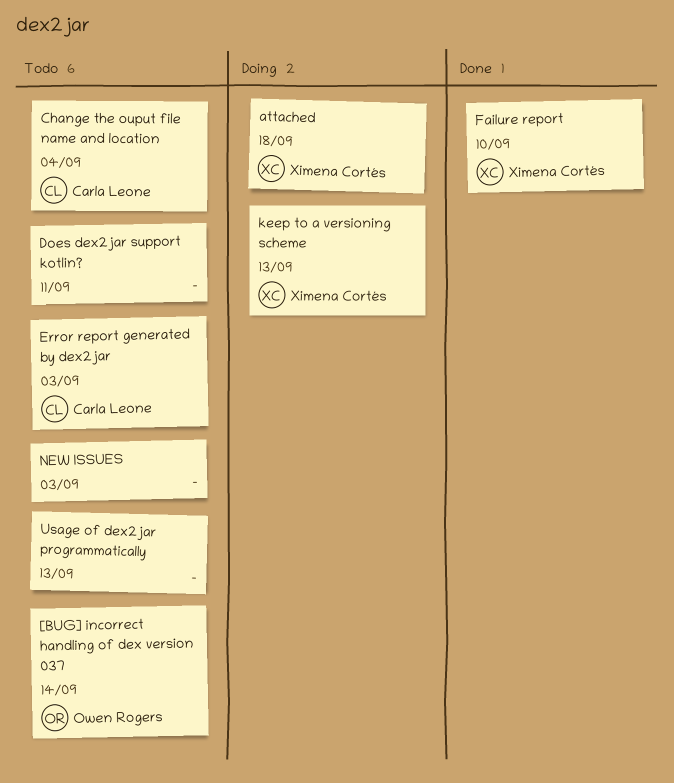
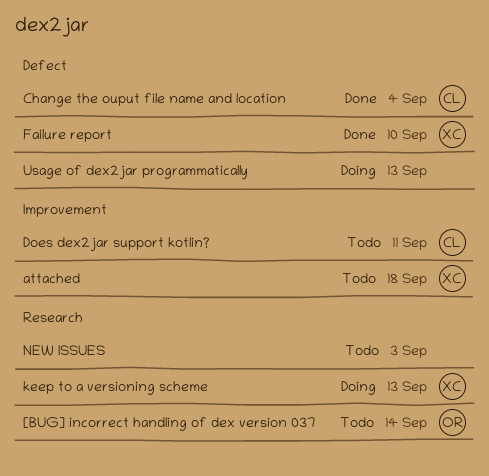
attached, status: Doing -> Todo
Change the ouput file name and location, status: Todo -> Done
Does dex2jar support kotlin?, owner: none -> Carla Leone
Error report generated by dex2jar: present -> none
Usage of dex2jar programmatically, status: Todo -> Doing

